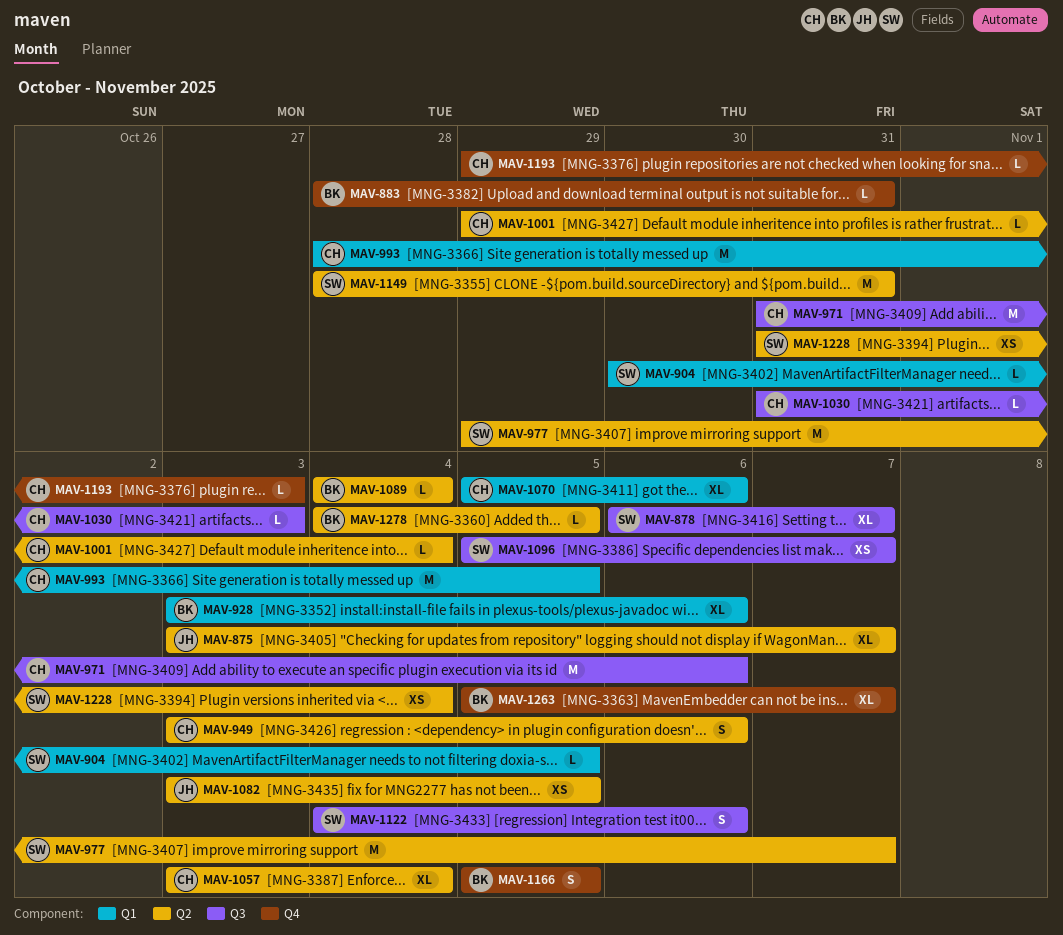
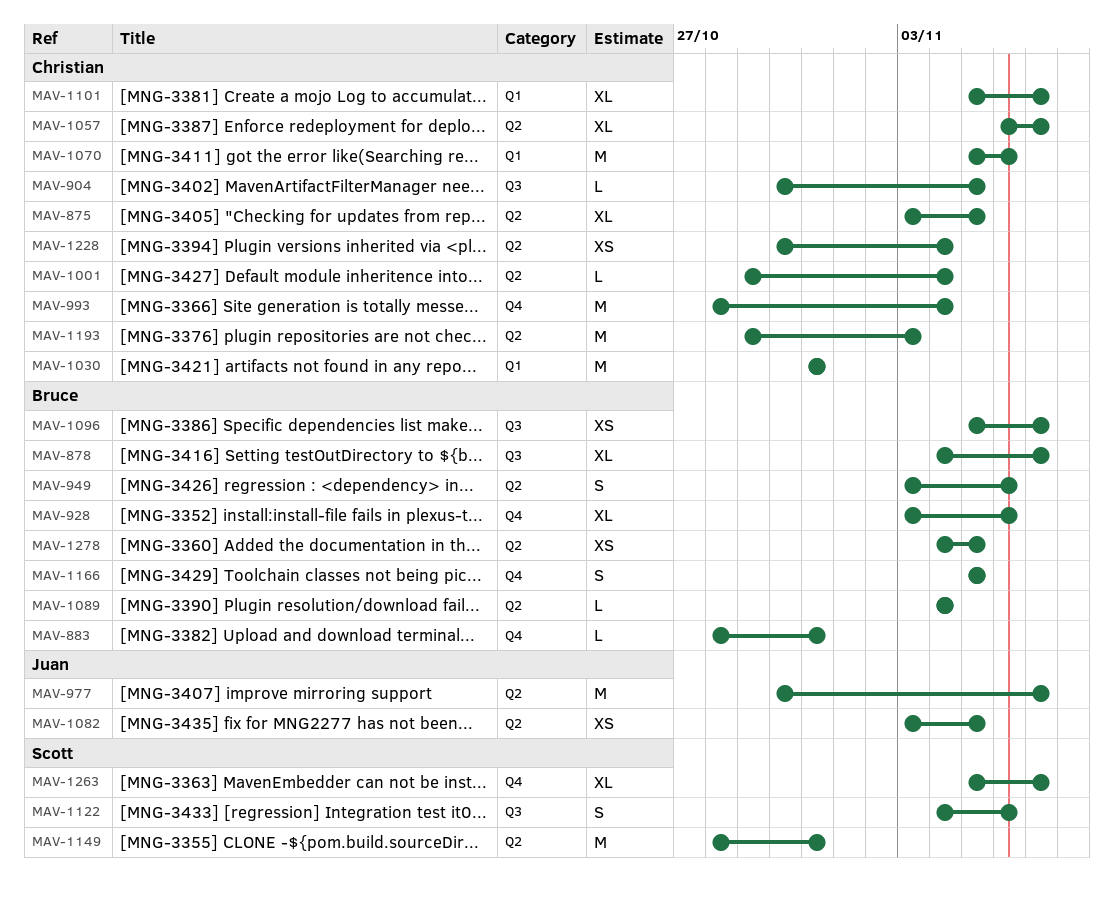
MAV-875, owner: Juan -> Christian
MAV-875, due: Nov 7 -> Nov 5
MAV-878, owner: Scott -> Bruce
MAV-878, start: Nov 6 -> Nov 4
MAV-904, owner: Scott -> Christian
MAV-904, label: Q1 -> Q3
MAV-928, label: Q1 -> Q4
MAV-949, owner: Christian -> Bruce
MAV-971: present -> none
MAV-977, owner: Scott -> Juan
MAV-977, start: Oct 29 -> Oct 30
MAV-993, label: Q1 -> Q4
MAV-993, due: Nov 5 -> Nov 4
MAV-1030, label: Q3 -> Q1
MAV-1030, estimate: L -> M
MAV-1030, due: Nov 3 -> Oct 31
MAV-1057, start: Nov 3 -> Nov 6
MAV-1057, due: Nov 4 -> Nov 7
MAV-1070, estimate: XL -> M
MAV-1096, owner: Scott -> Bruce
MAV-1101: none -> present
MAV-1193, label: Q4 -> Q2
MAV-1193, estimate: L -> M
MAV-1228, owner: Scott -> Christian
MAV-1228, start: Oct 31 -> Oct 30
MAV-1263, owner: Bruce -> Scott
MAV-1278, estimate: L -> XS

